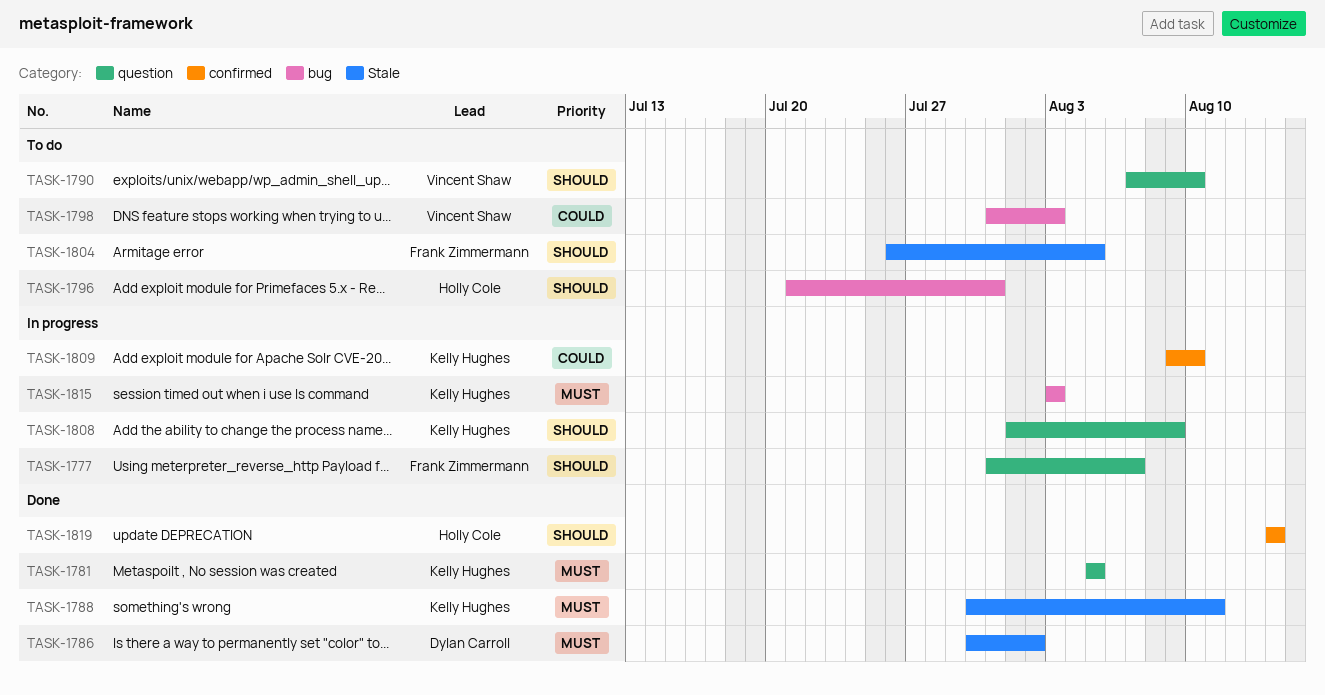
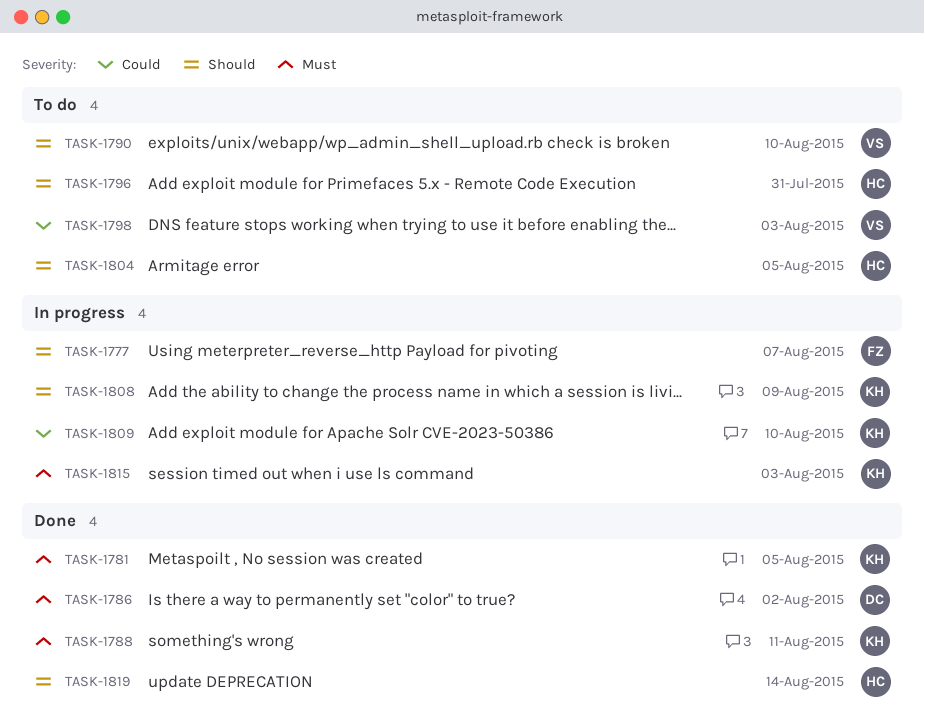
TASK-1804, owner: Frank Zimmermann -> Holly Cole

